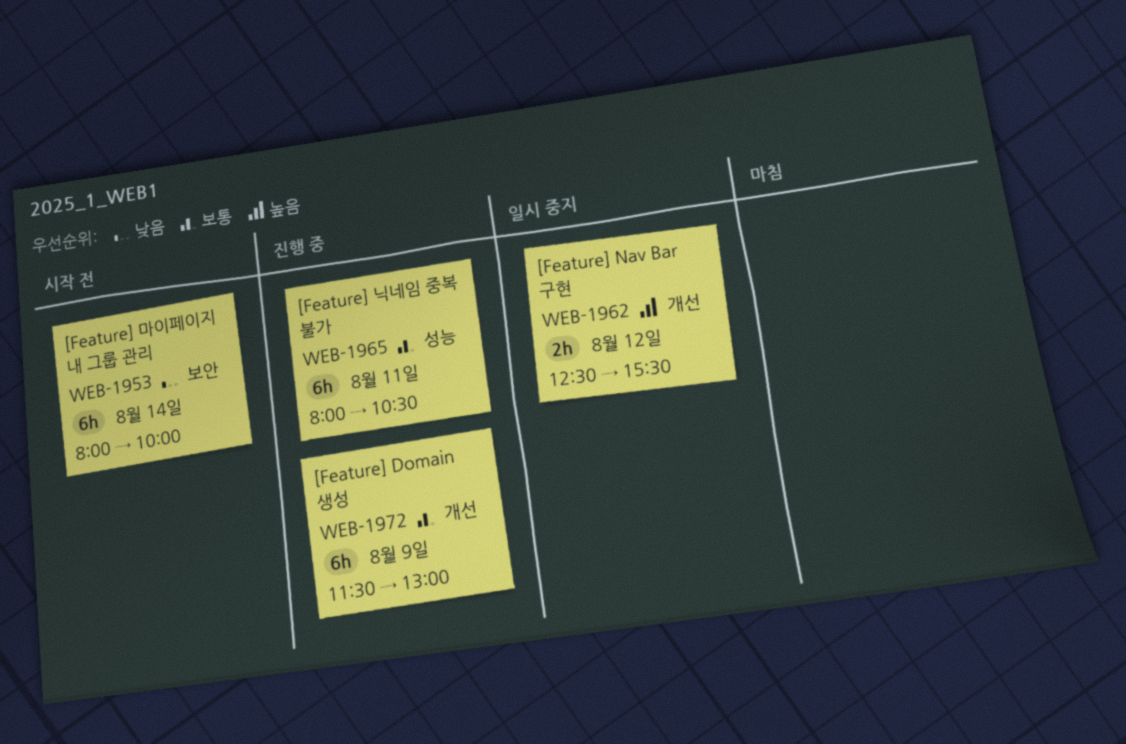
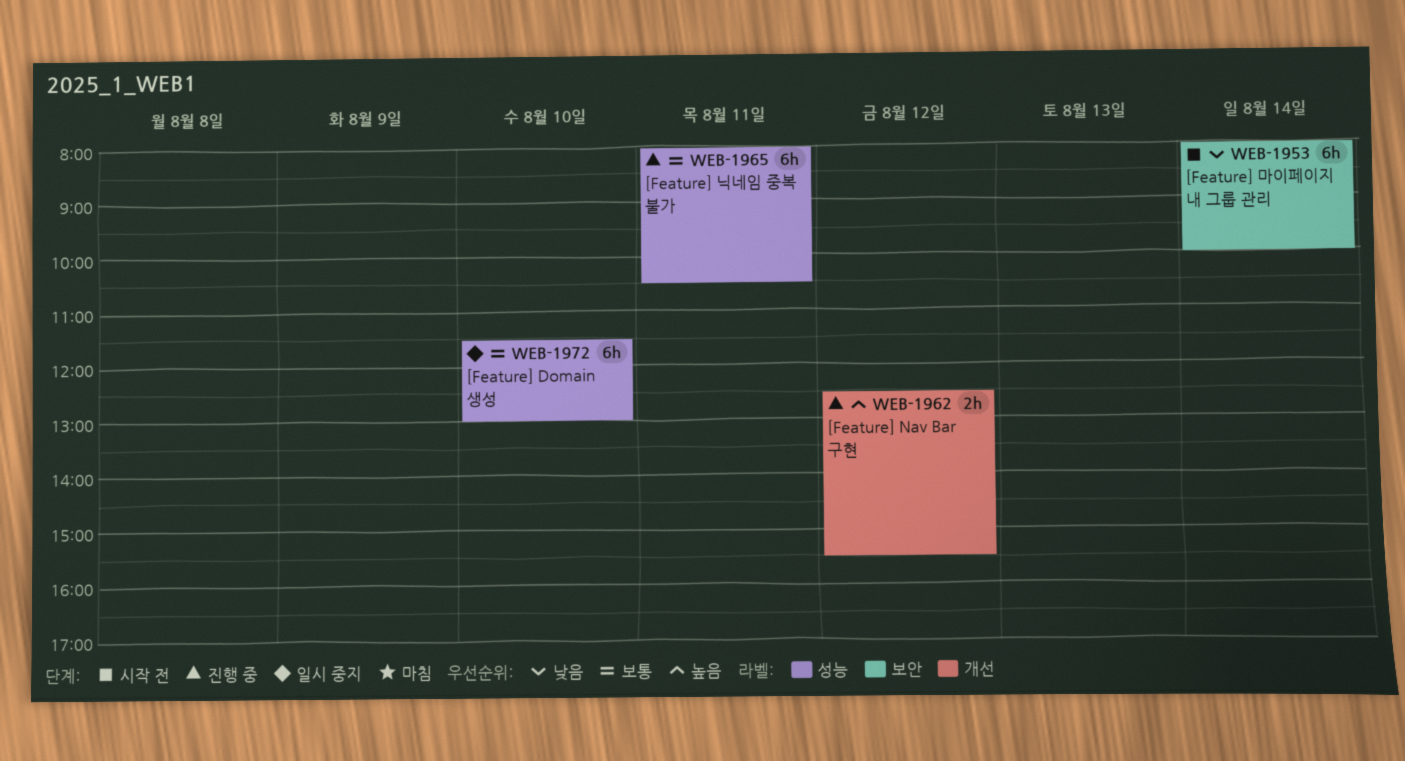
WEB-1962, status: 일시 중지 -> 진행 중
WEB-1972, status: 진행 중 -> 일시 중지
WEB-1972, label: 개선 -> 성능
WEB-1972, day: Aug 9 -> Aug 10

